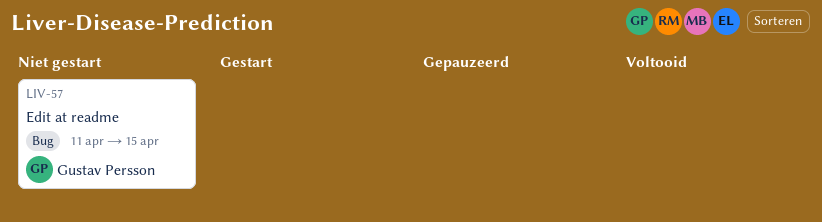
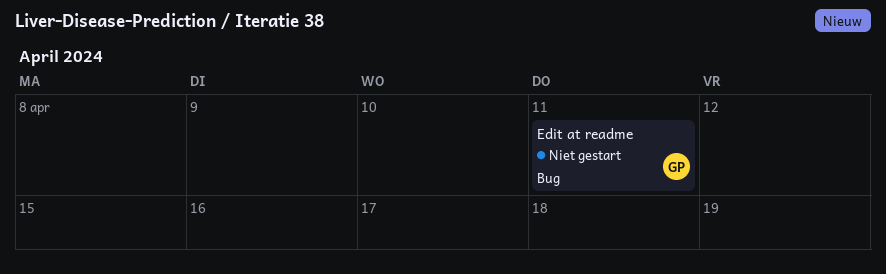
Edit at readme, due: Apr 15 -> Apr 11

